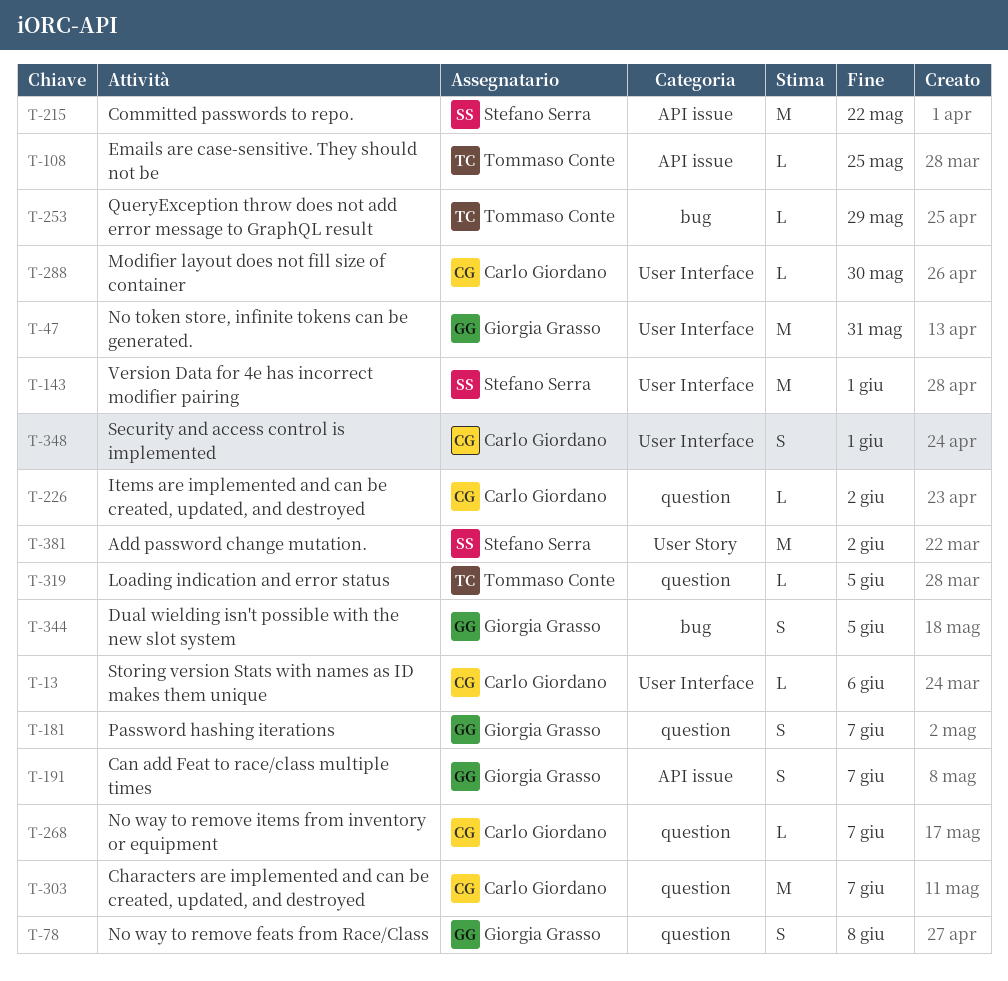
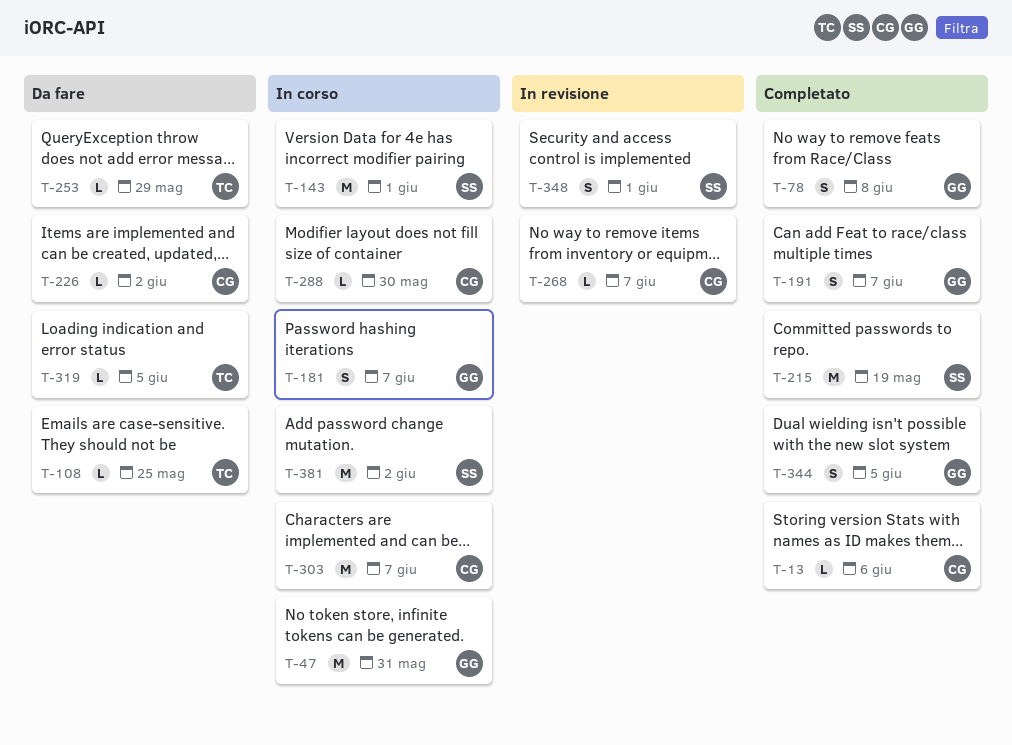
T-215, due: May 22 -> May 19
T-348, owner: Carlo Giordano -> Stefano Serra

